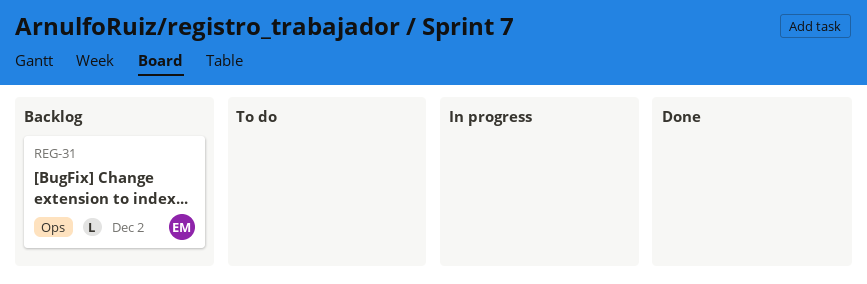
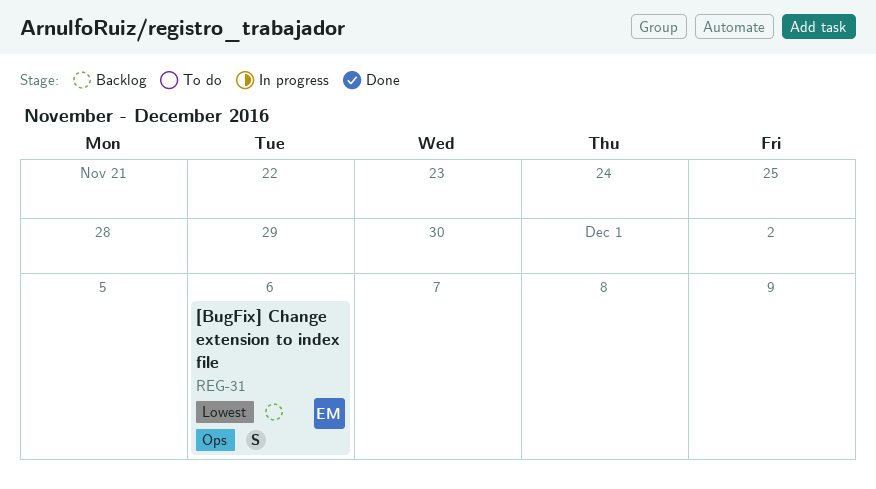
REG-31, estimate: L -> S
REG-31, due: Dec 2 -> Dec 6

